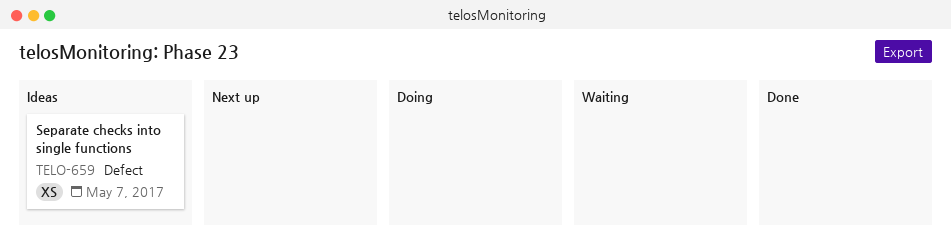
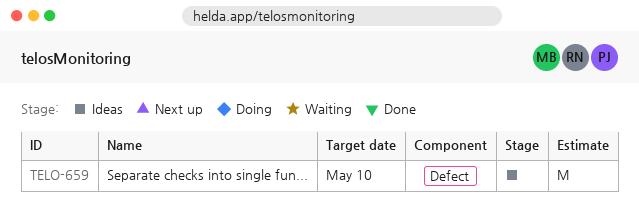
TELO-659, estimate: XS -> M
TELO-659, due: May 7 -> May 10

